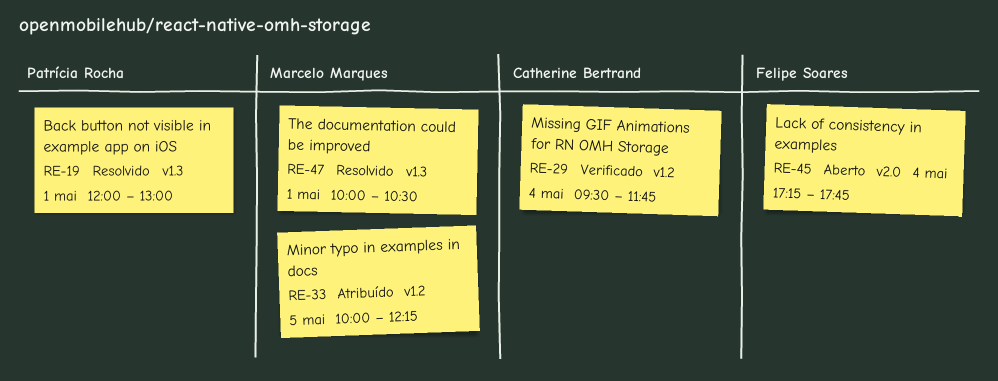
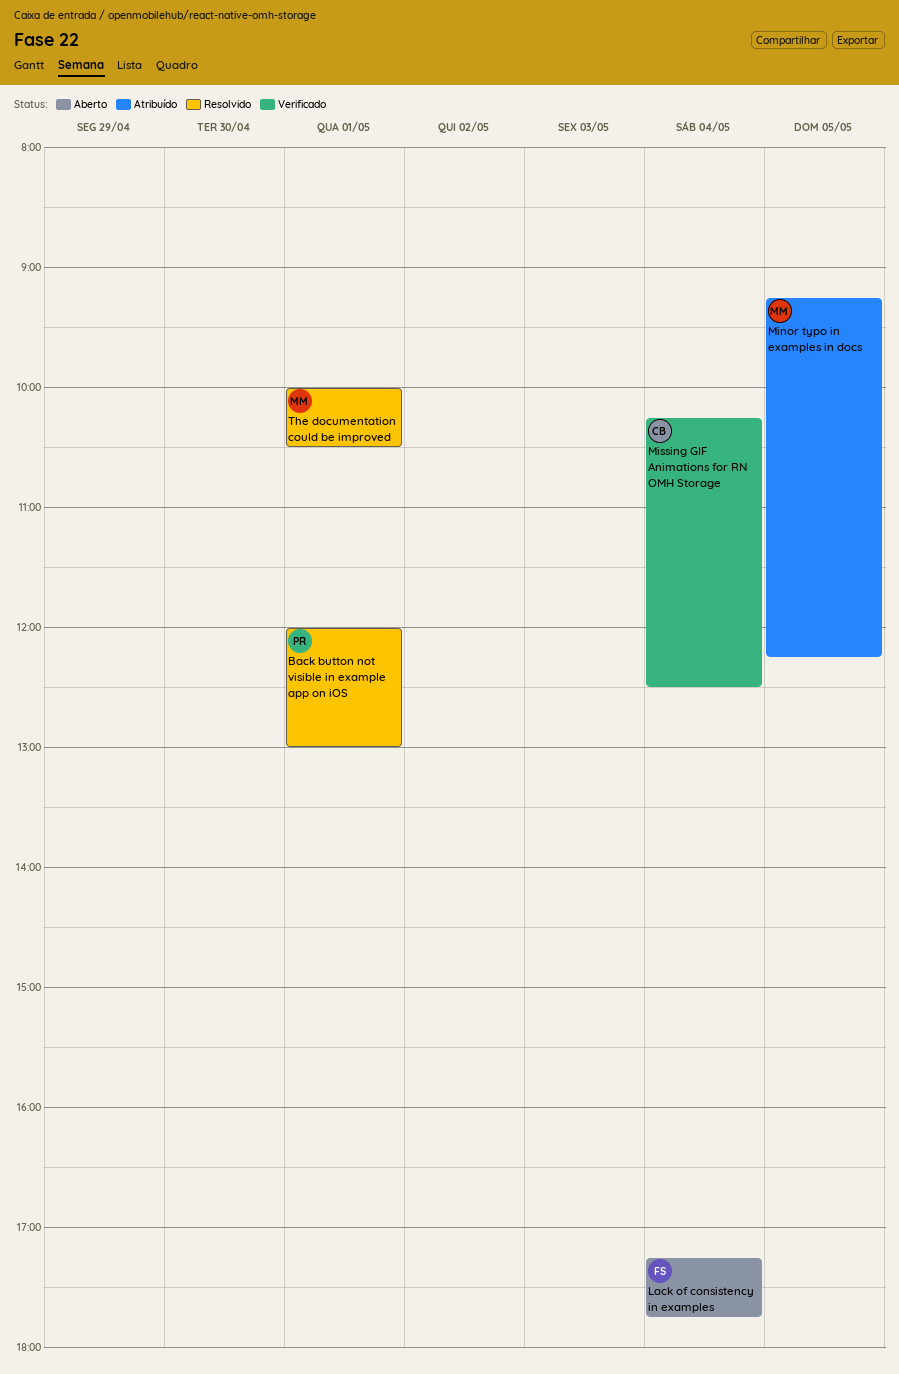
Minor typo in examples in docs, begins: 10:00 -> 09:15
Missing GIF Animations for RN OMH Storage, begins: 09:30 -> 10:15
Missing GIF Animations for RN OMH Storage, ends: 11:45 -> 12:30

